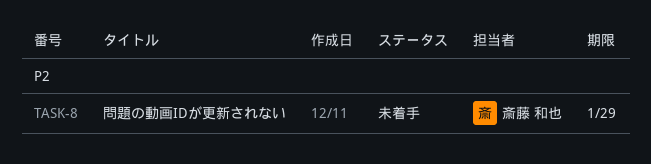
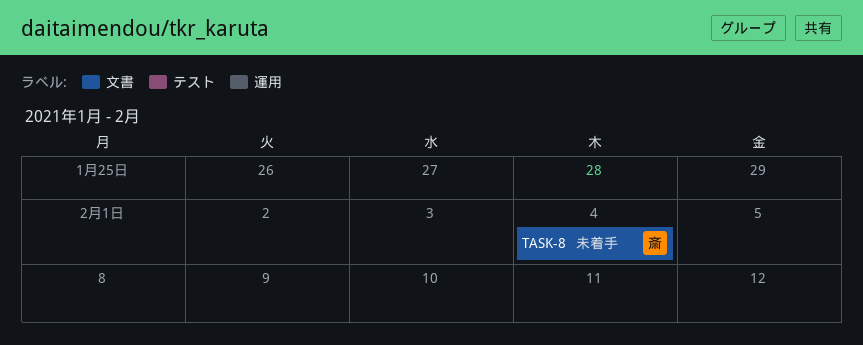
TASK-8, due: Jan 29 -> Feb 4

